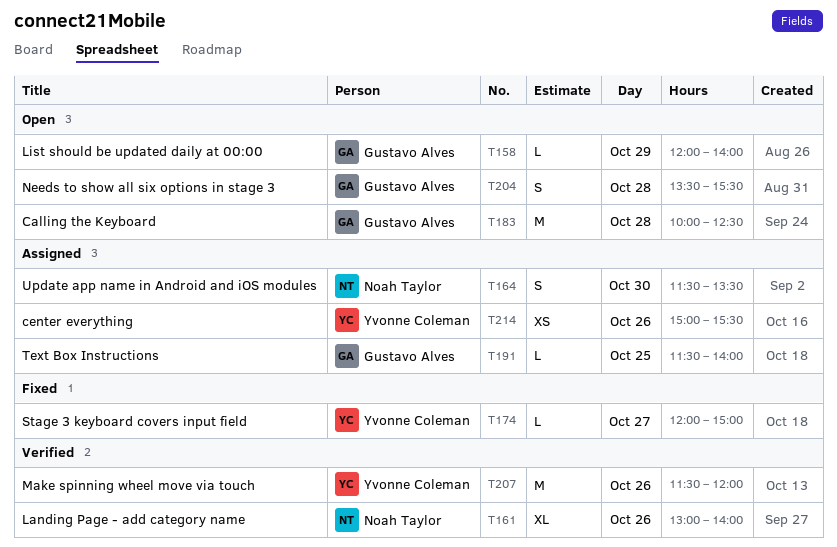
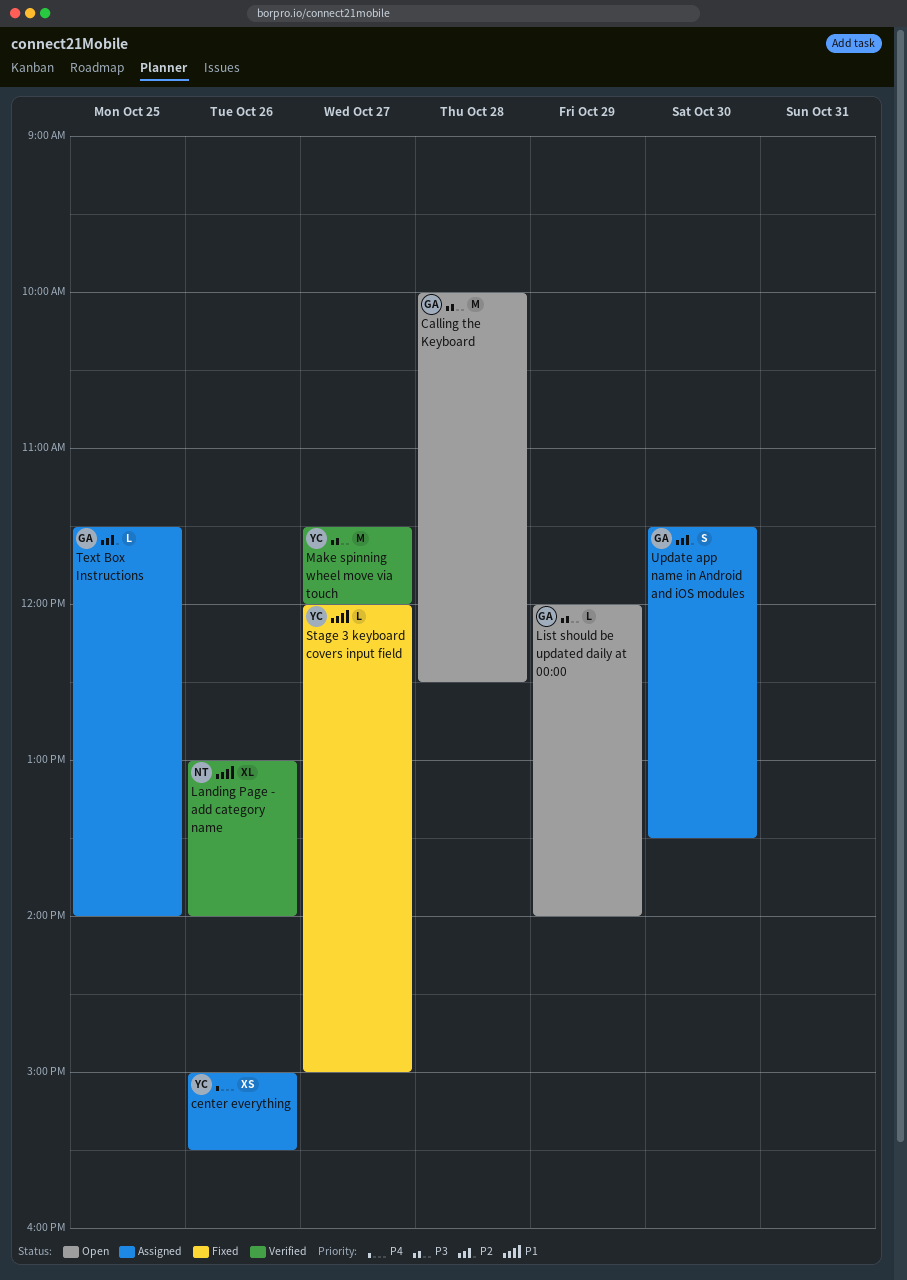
Make spinning wheel move via touch, day: Oct 26 -> Oct 27
Needs to show all six options in stage 3: present -> none
Update app name in Android and iOS modules, owner: Noah Taylor -> Gustavo Alves

